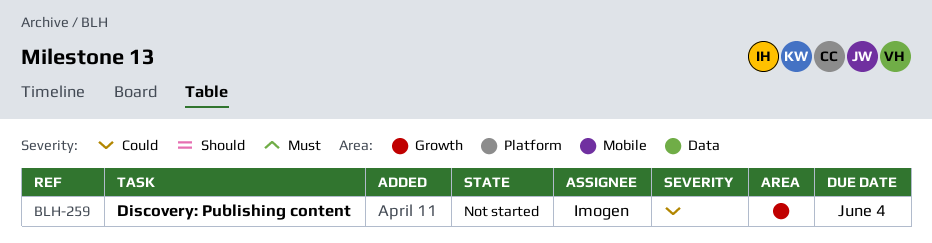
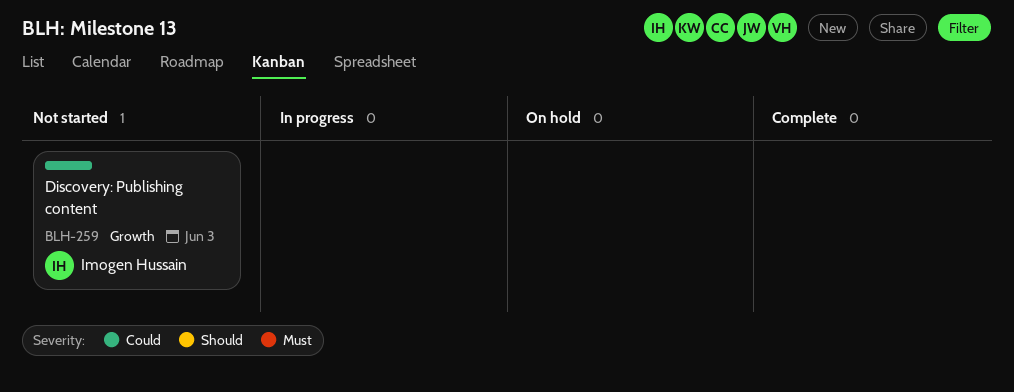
BLH-259, due: Jun 4 -> Jun 3

